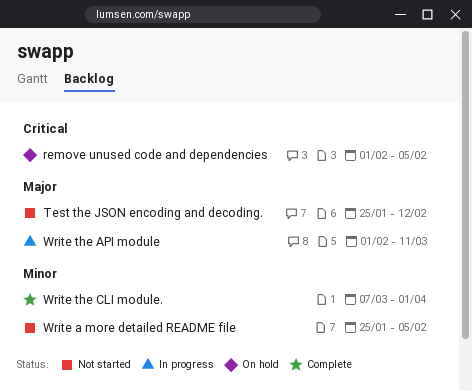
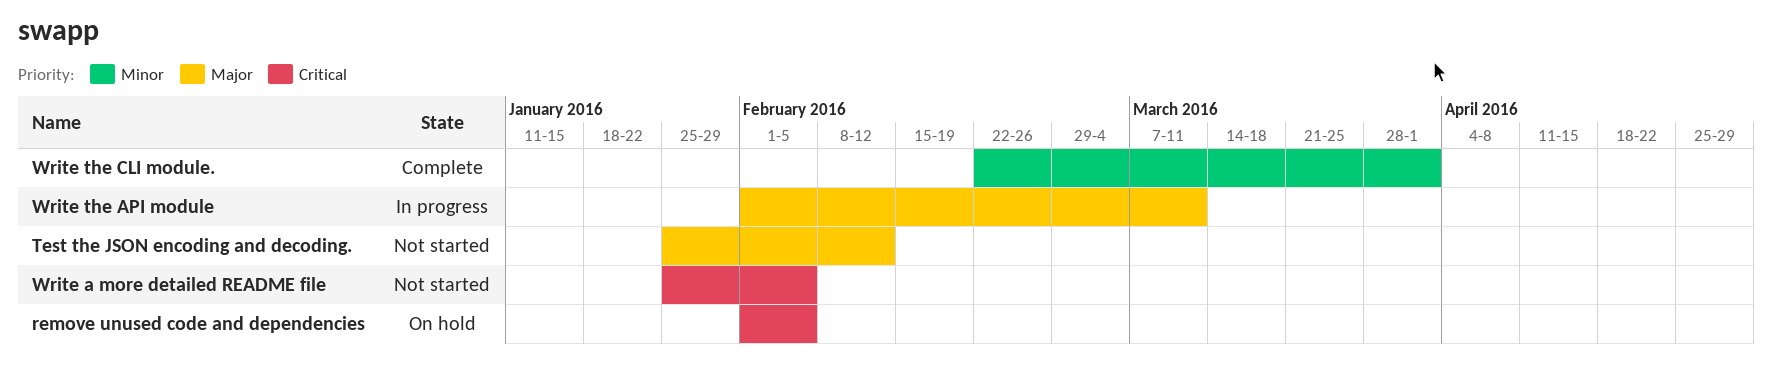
Write a more detailed README file, priority: Minor -> Critical
Write the CLI module., start: Mar 7 -> Feb 22

